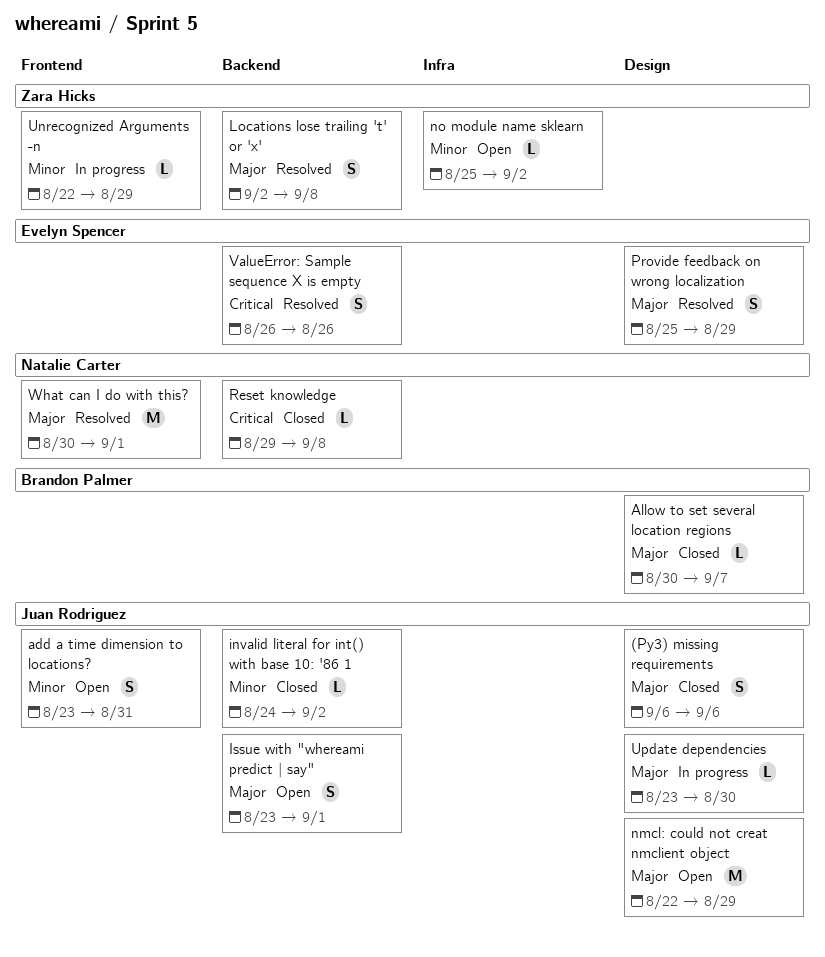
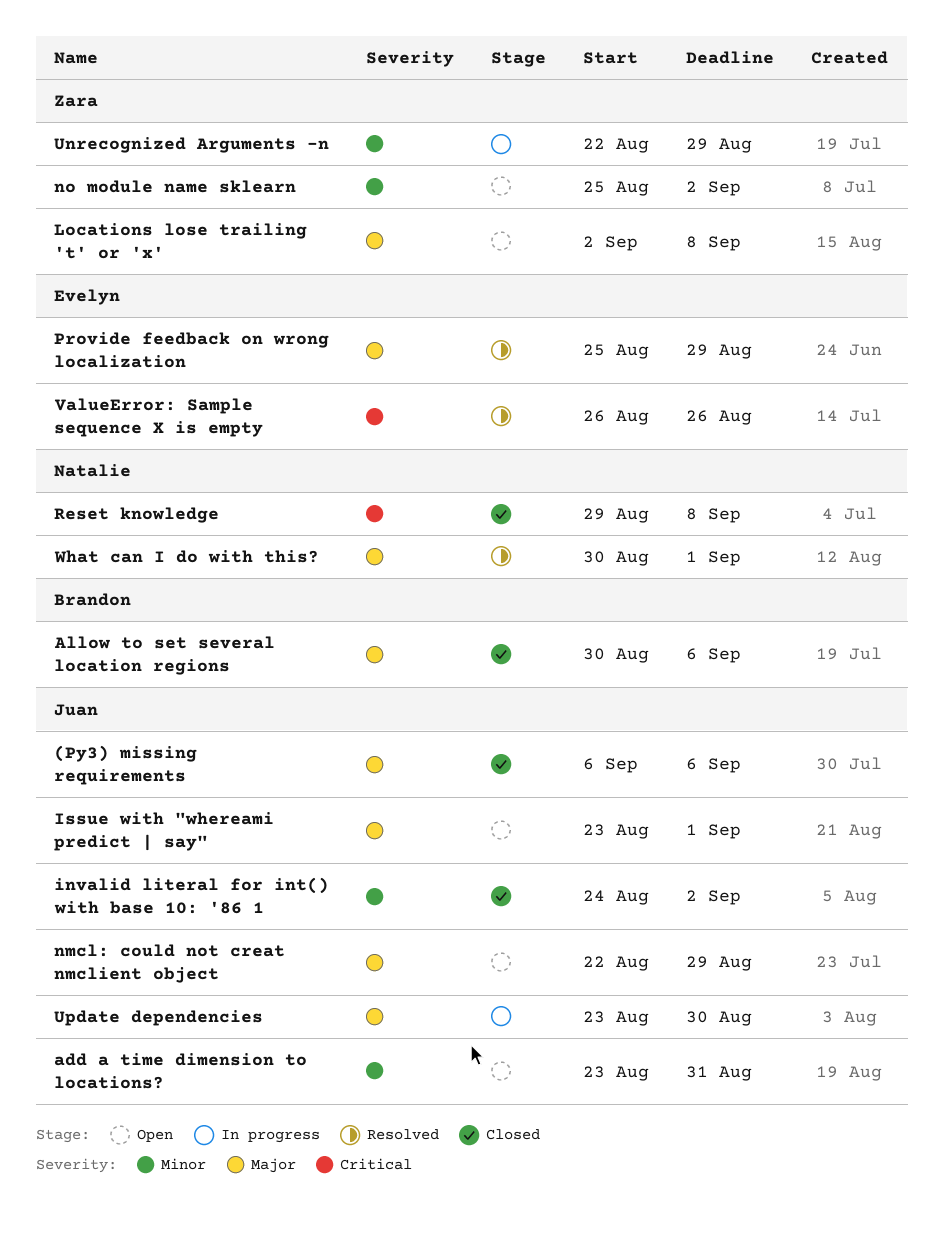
Allow to set several location regions, due: Sep 7 -> Sep 6
Locations lose trailing 't' or 'x', status: Resolved -> Open

